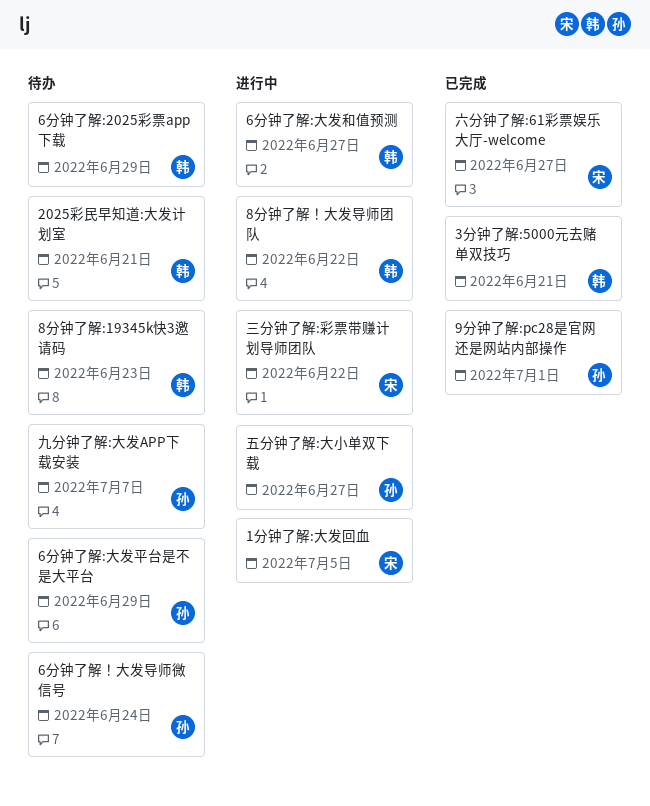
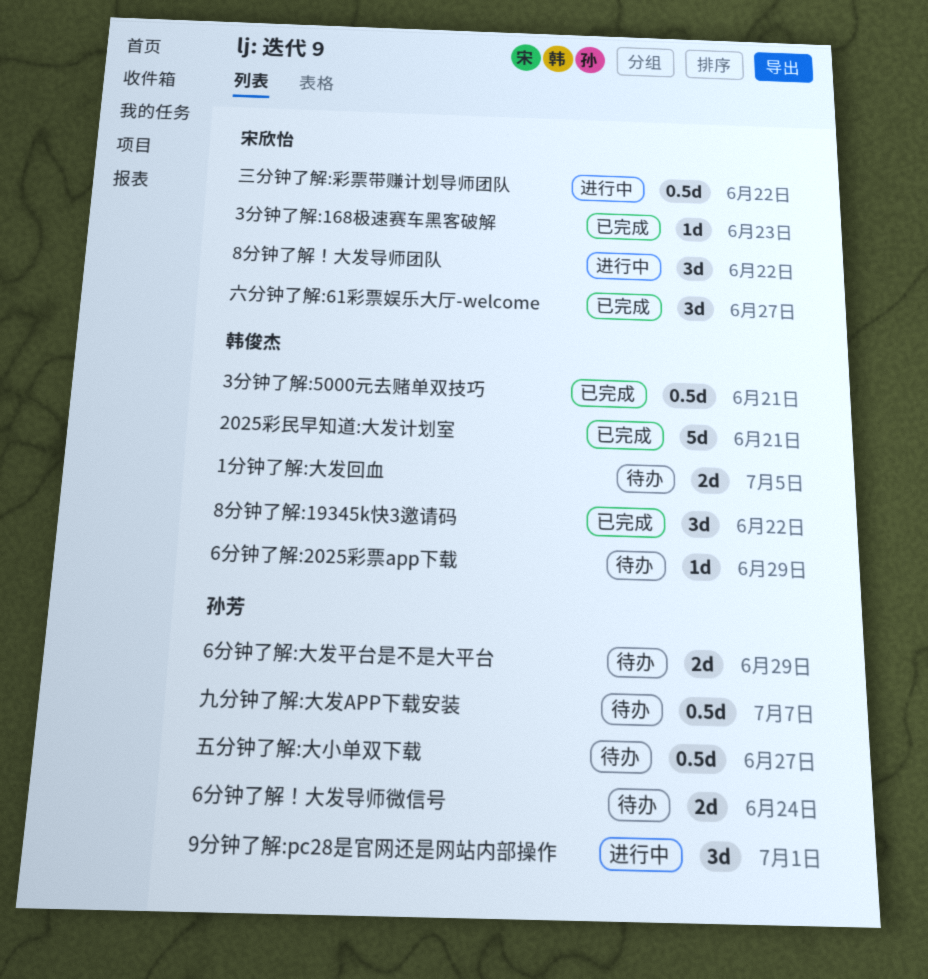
1分钟了解:大发回血, status: 进行中 -> 待办
1分钟了解:大发回血, owner: 宋欣怡 -> 韩俊杰
2025彩民早知道:大发计划室, status: 待办 -> 已完成
3分钟了解:168极速赛车黑客破解: none -> present
6分钟了解:大发和值预测: present -> none
8分钟了解:19345k快3邀请码, status: 待办 -> 已完成
8分钟了解:19345k快3邀请码, due: Jun 23 -> Jun 22
8分钟了解！大发导师团队, owner: 韩俊杰 -> 宋欣怡
9分钟了解:pc28是官网还是网站内部操作, status: 已完成 -> 进行中
五分钟了解:大小单双下载, status: 进行中 -> 待办

